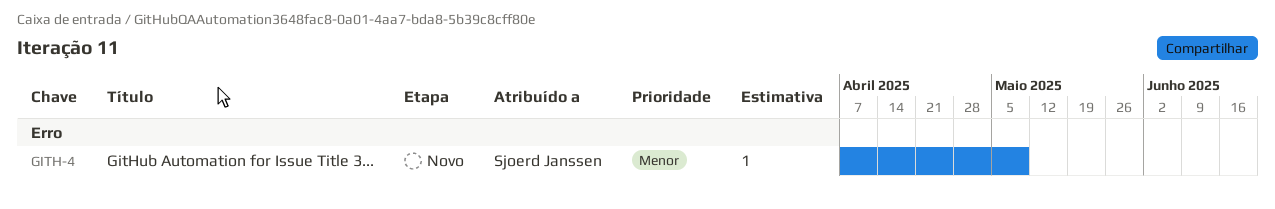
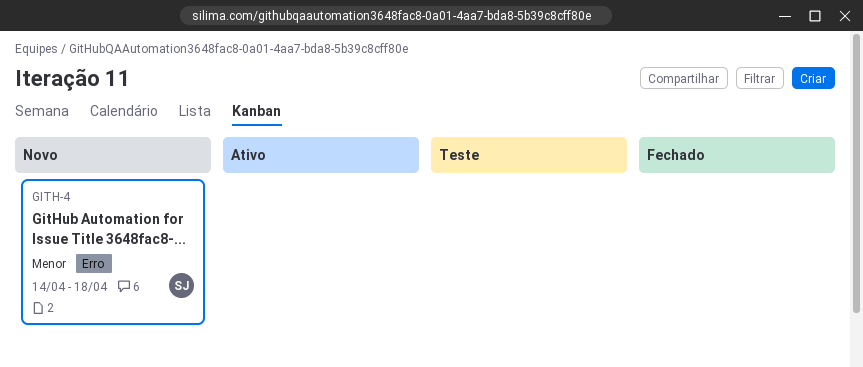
GITH-4, start: Apr 7 -> Apr 14
GITH-4, due: May 9 -> Apr 18

